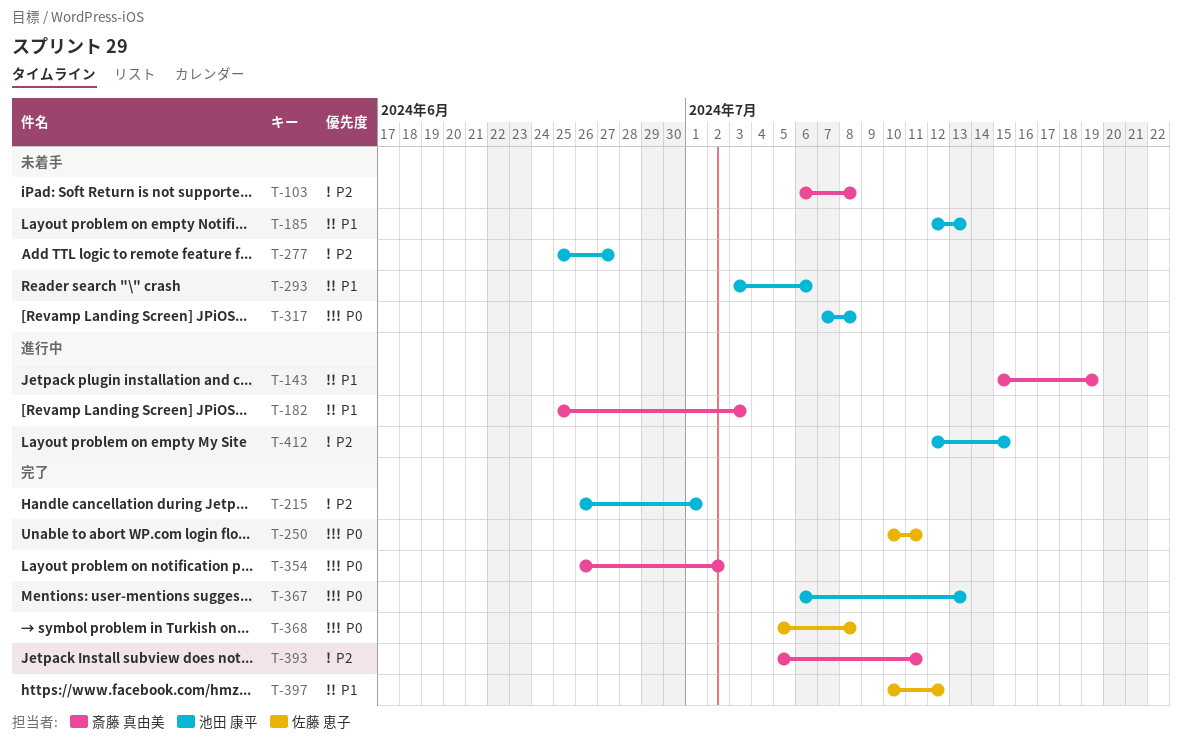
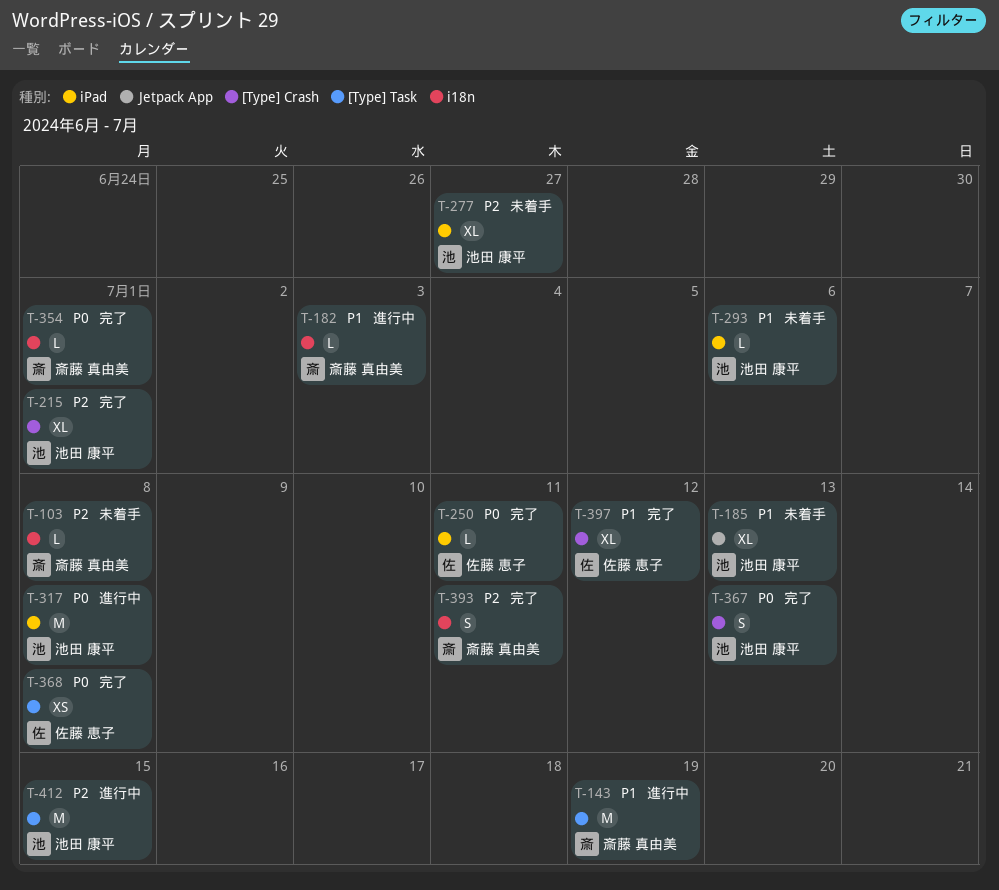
T-317, status: 未着手 -> 進行中
T-354, due: Jul 2 -> Jul 1

